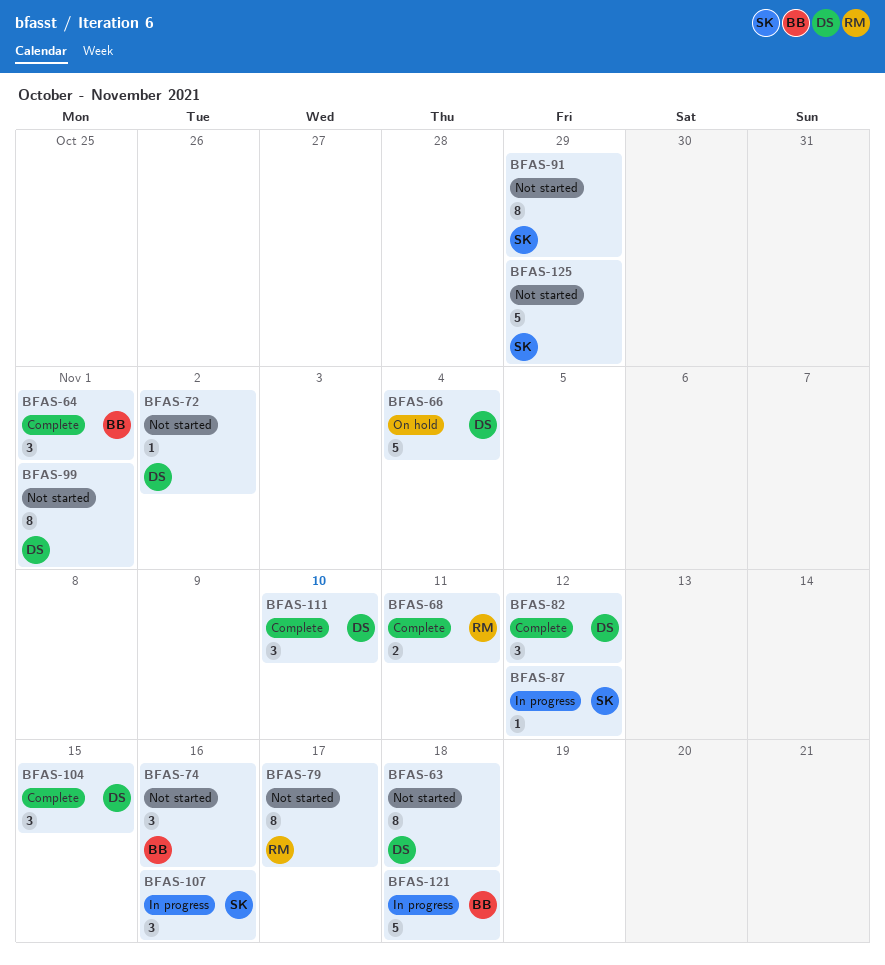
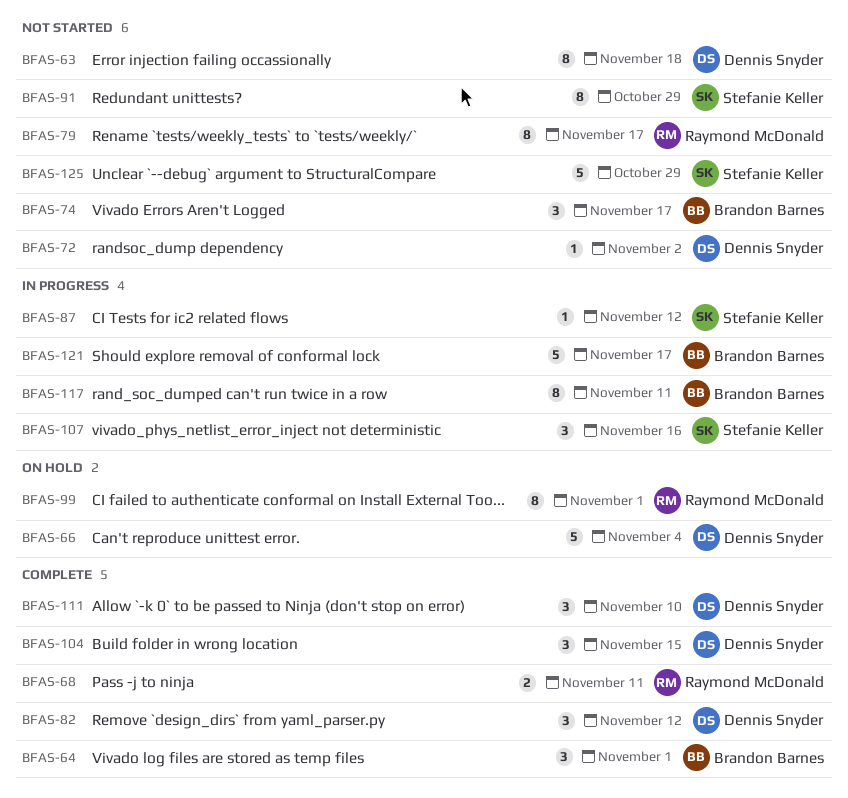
BFAS-74, due: Nov 16 -> Nov 17
BFAS-99, status: Not started -> On hold
BFAS-99, owner: Dennis Snyder -> Raymond McDonald
BFAS-117: none -> present
BFAS-121, due: Nov 18 -> Nov 17

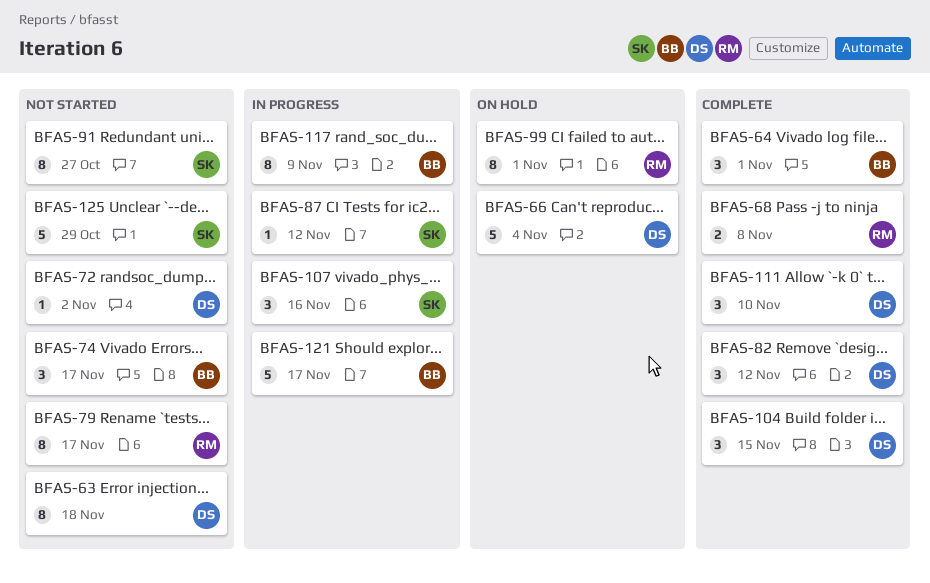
BFAS-68, due: Nov 11 -> Nov 8
BFAS-91, due: Oct 29 -> Oct 27
BFAS-117, due: Nov 11 -> Nov 9

